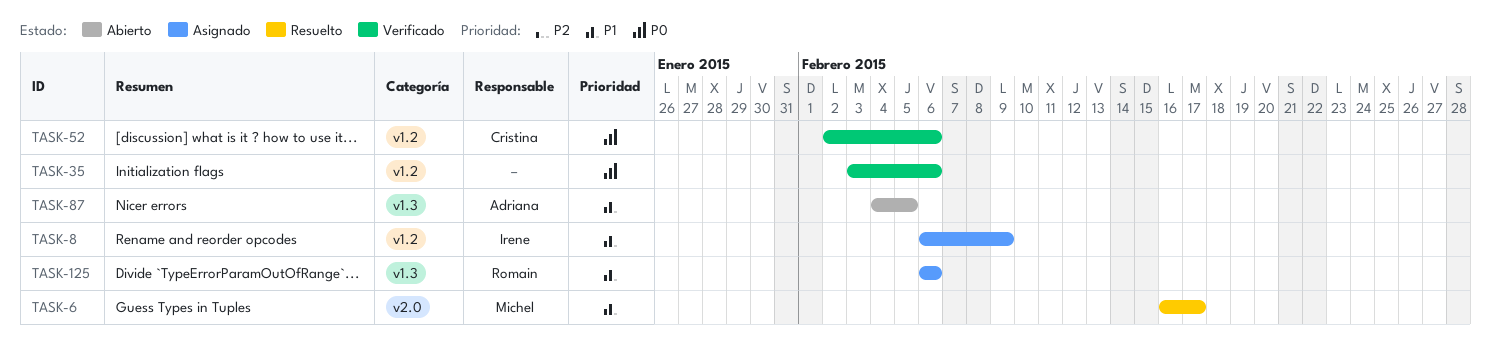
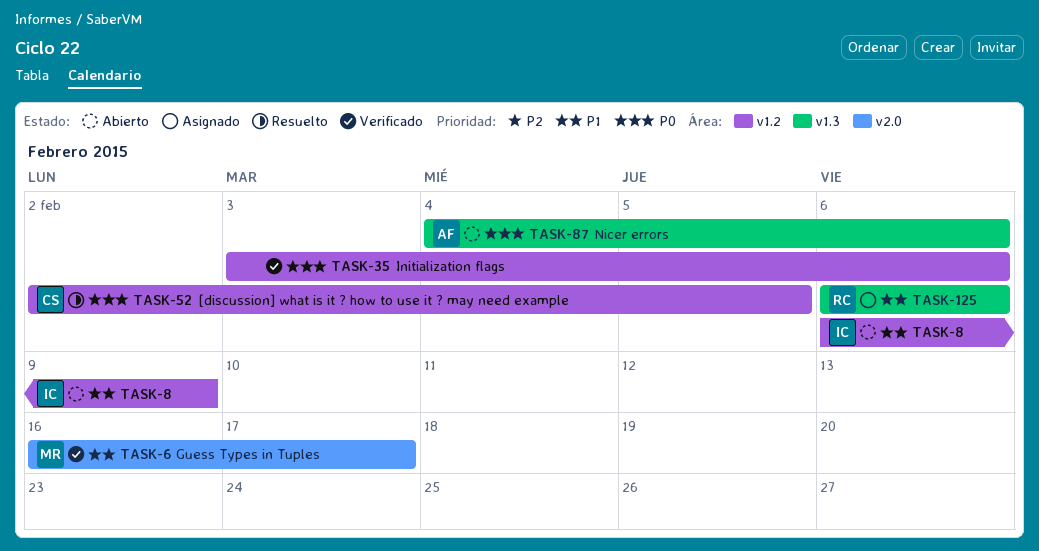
TASK-6, status: Resuelto -> Verificado
TASK-8, status: Asignado -> Abierto
TASK-52, status: Verificado -> Resuelto
TASK-52, due: Feb 6 -> Feb 5
TASK-87, priority: P1 -> P0
TASK-87, due: Feb 5 -> Feb 6

